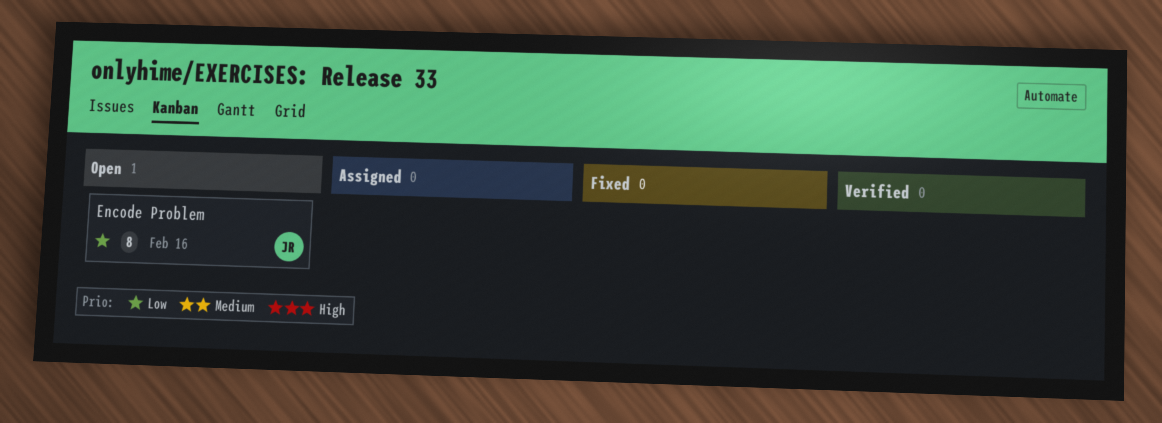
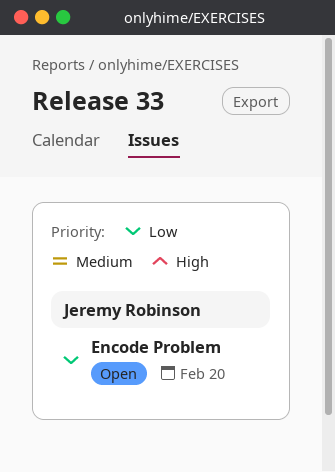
Encode Problem, due: Feb 16 -> Feb 20

